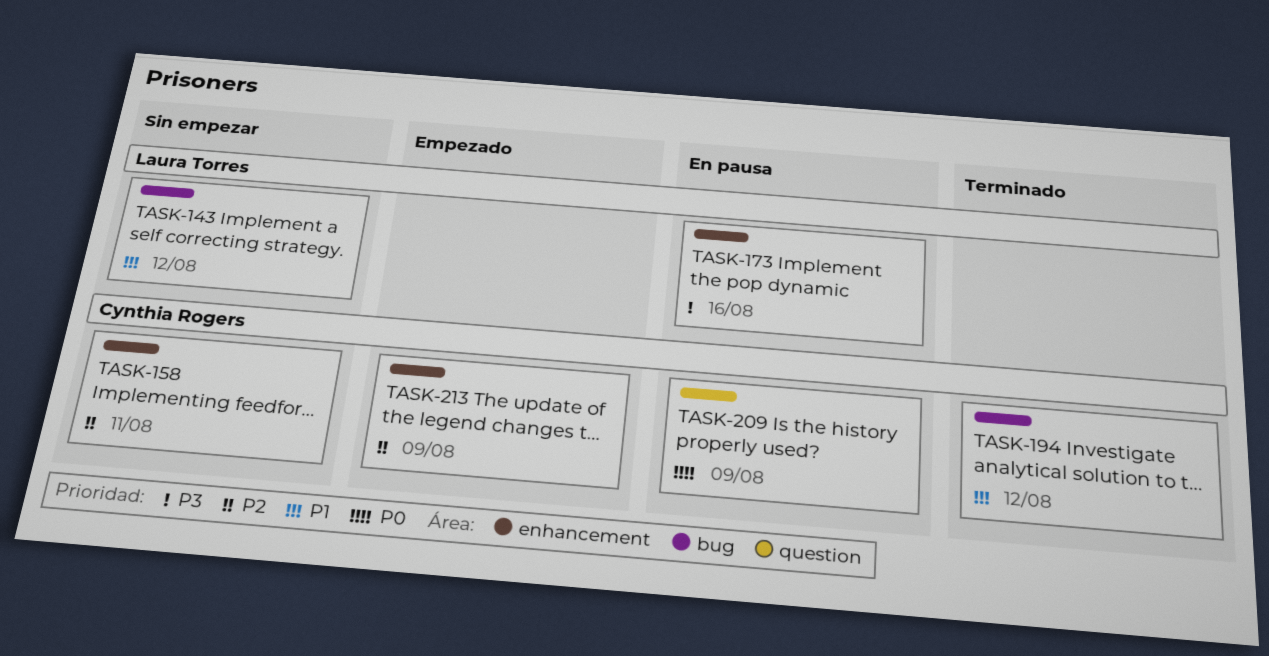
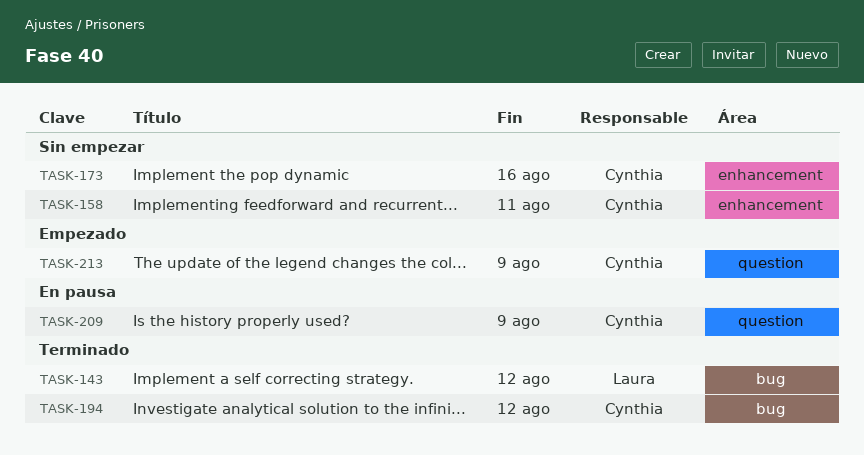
TASK-143, status: Sin empezar -> Terminado
TASK-173, status: En pausa -> Sin empezar
TASK-173, owner: Laura Torres -> Cynthia Rogers
TASK-213, label: enhancement -> question

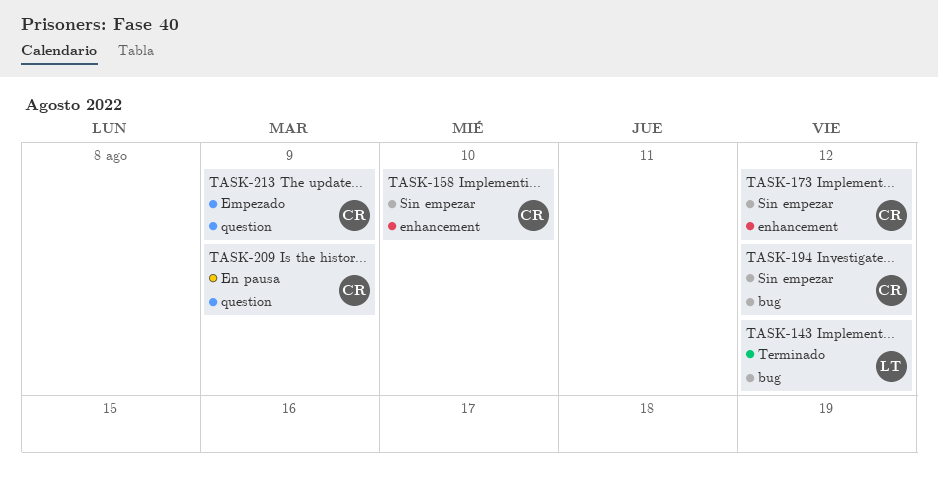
TASK-158, due: Aug 11 -> Aug 10
TASK-173, due: Aug 16 -> Aug 12
TASK-194, status: Terminado -> Sin empezar

